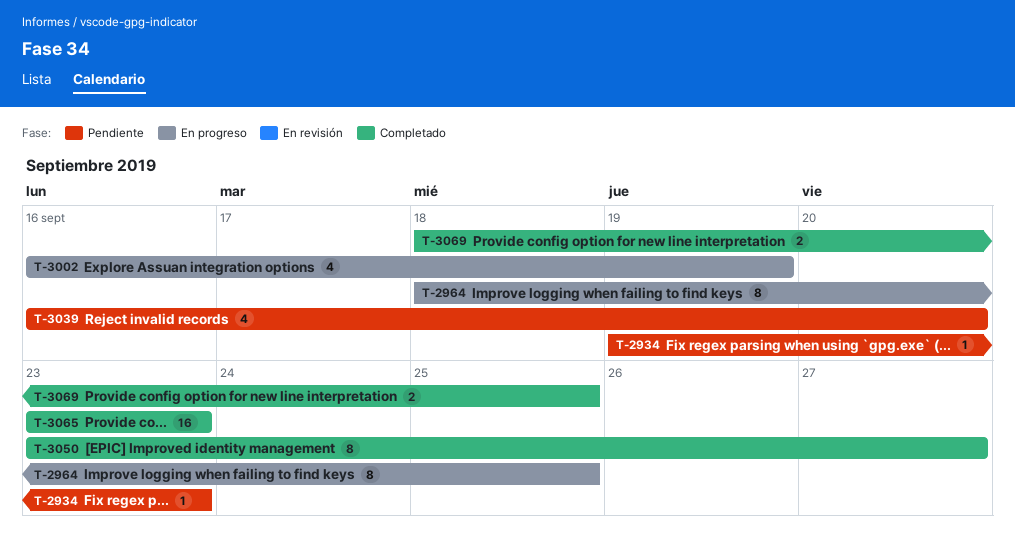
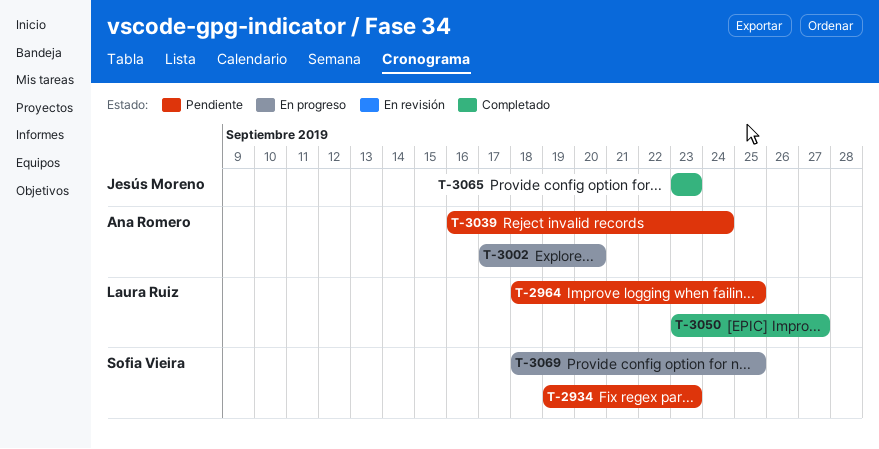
T-2964, status: En progreso -> Pendiente
T-3002, start: Sep 16 -> Sep 17
T-3002, due: Sep 19 -> Sep 20
T-3039, due: Sep 20 -> Sep 24
T-3069, status: Completado -> En progreso

